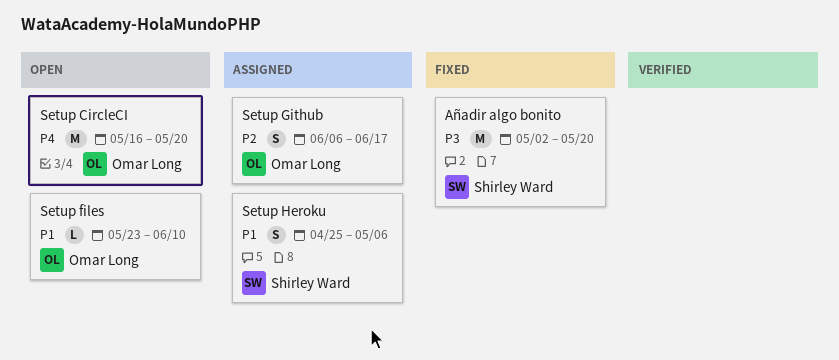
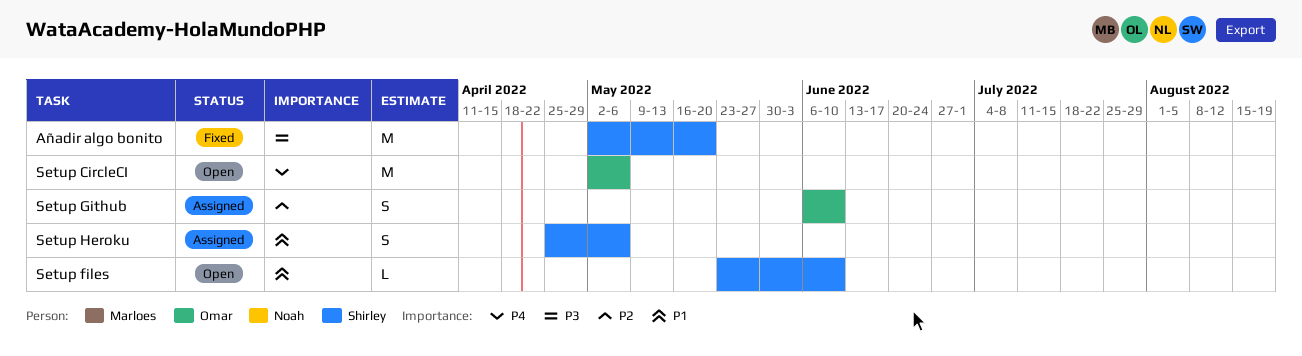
Setup CircleCI, start: May 16 -> May 2
Setup CircleCI, due: May 20 -> May 6
Setup files, owner: Omar Long -> Shirley Ward
Setup Github, due: Jun 17 -> Jun 10

